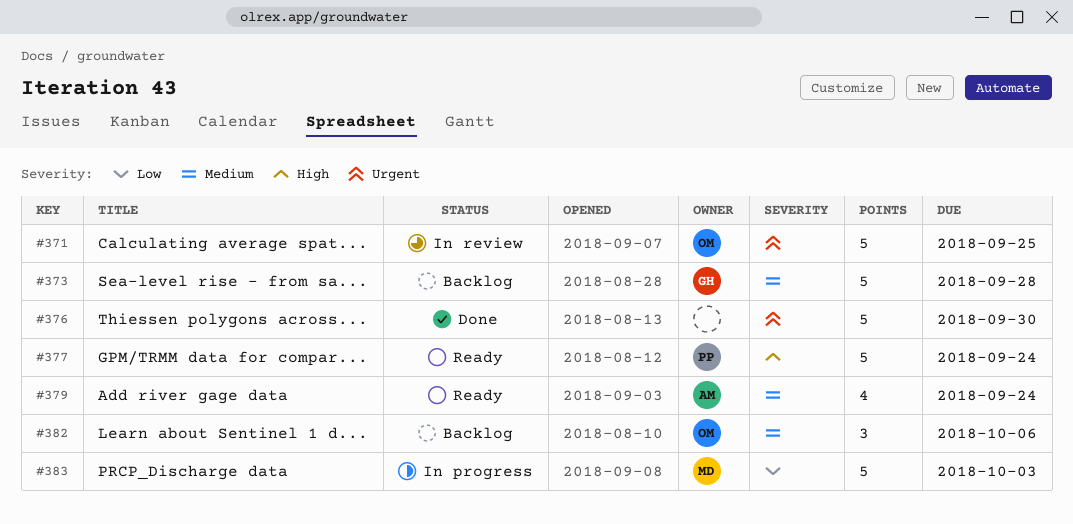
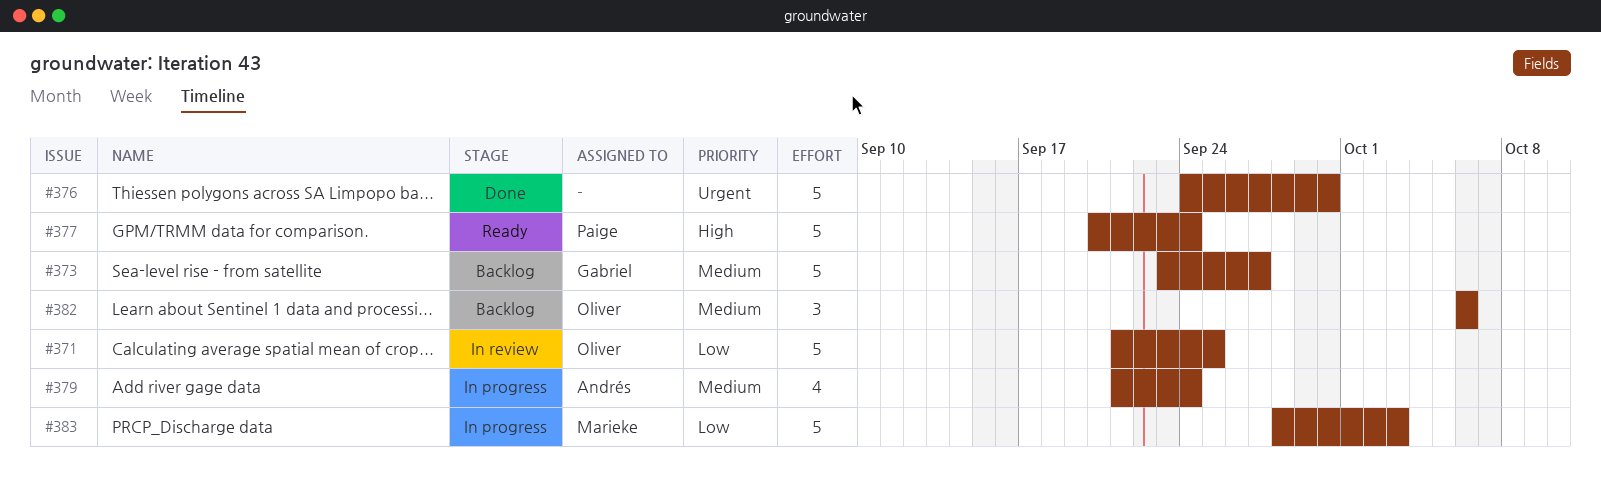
#371, priority: Urgent -> Low
#373, due: Sep 28 -> Sep 27
#379, status: Ready -> In progress

